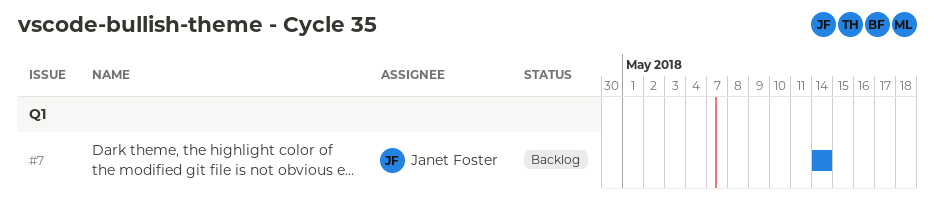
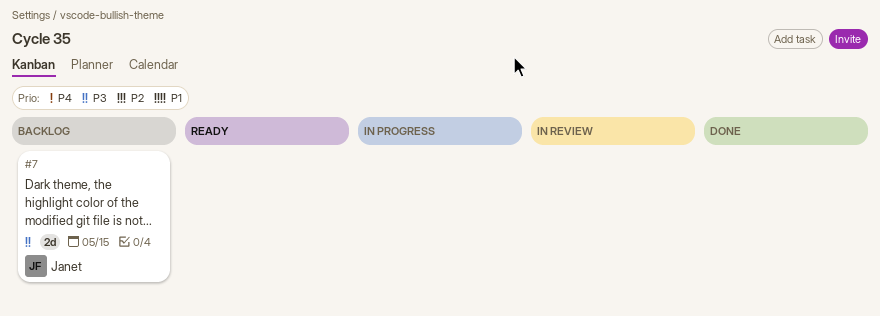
#7, due: May 14 -> May 15

